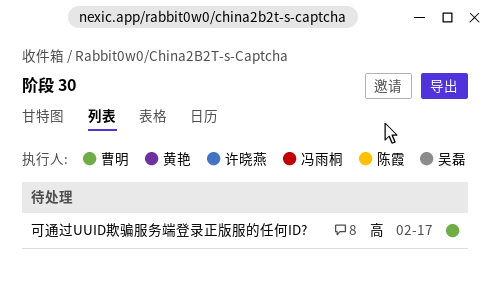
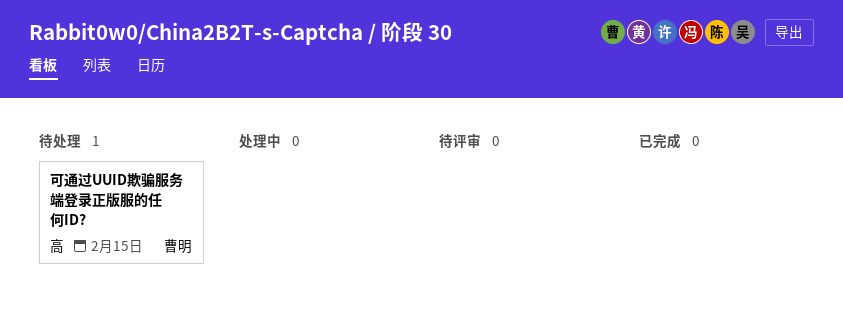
可通过UUID欺骗服务端登录正版服的任何ID?, due: Feb 17 -> Feb 15

